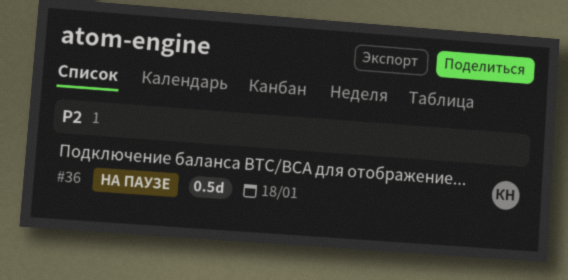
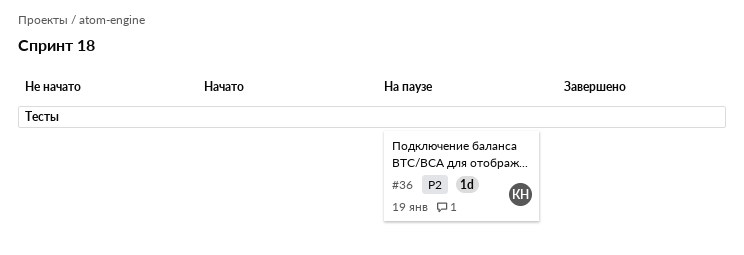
#36, estimate: 0.5d -> 1d
#36, due: Jan 18 -> Jan 19

